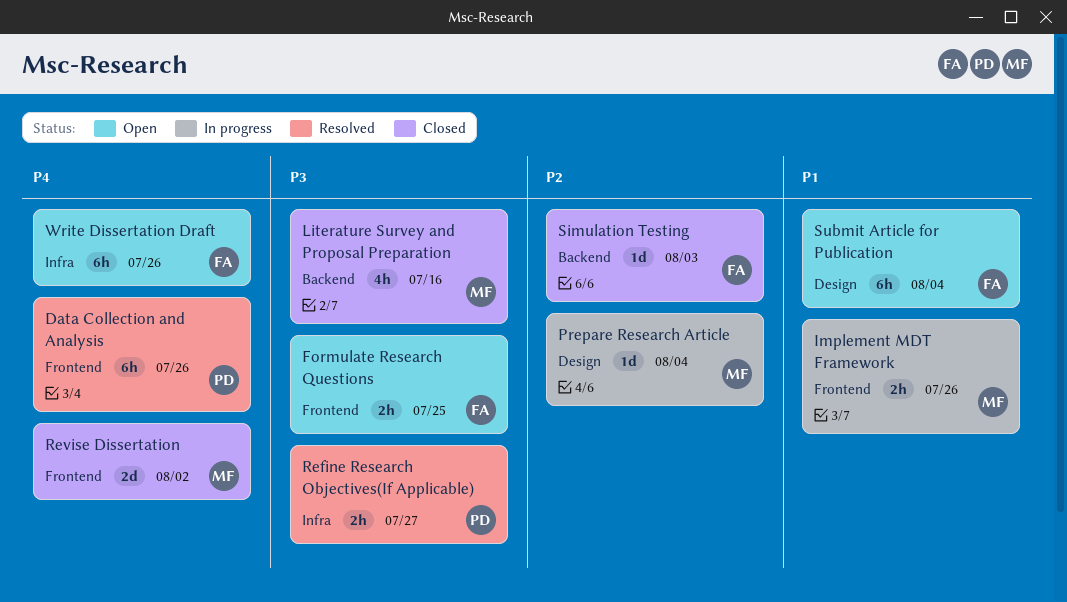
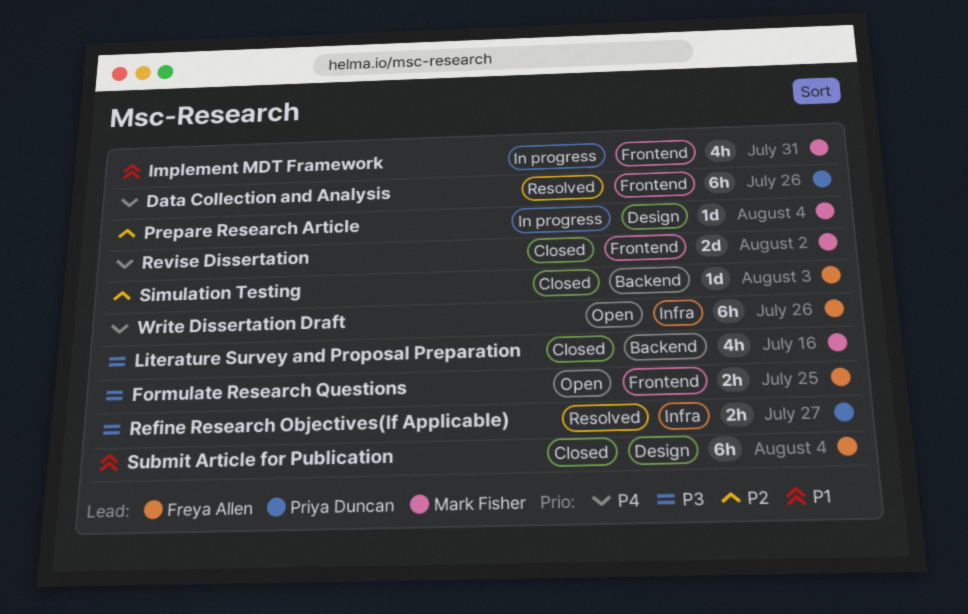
Implement MDT Framework, estimate: 2h -> 4h
Implement MDT Framework, due: Jul 26 -> Jul 31
Submit Article for Publication, status: Open -> Closed

